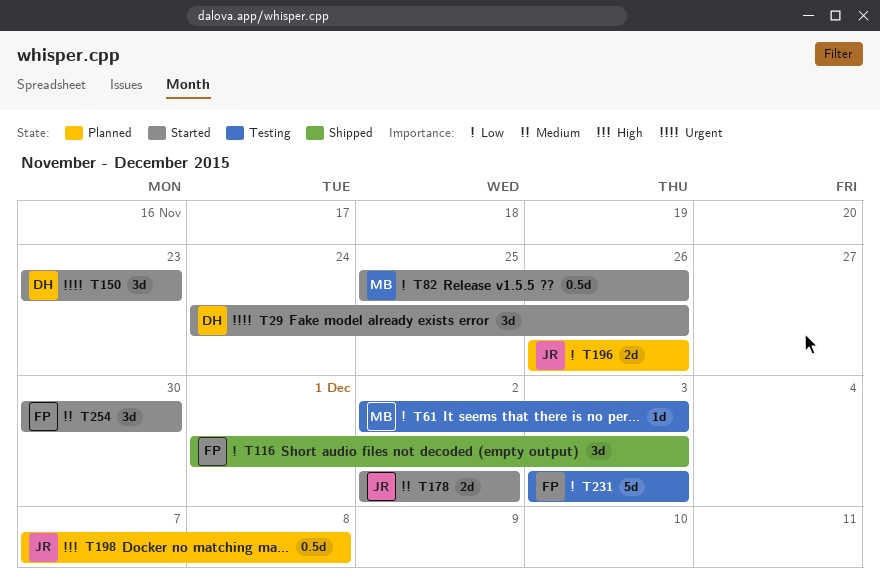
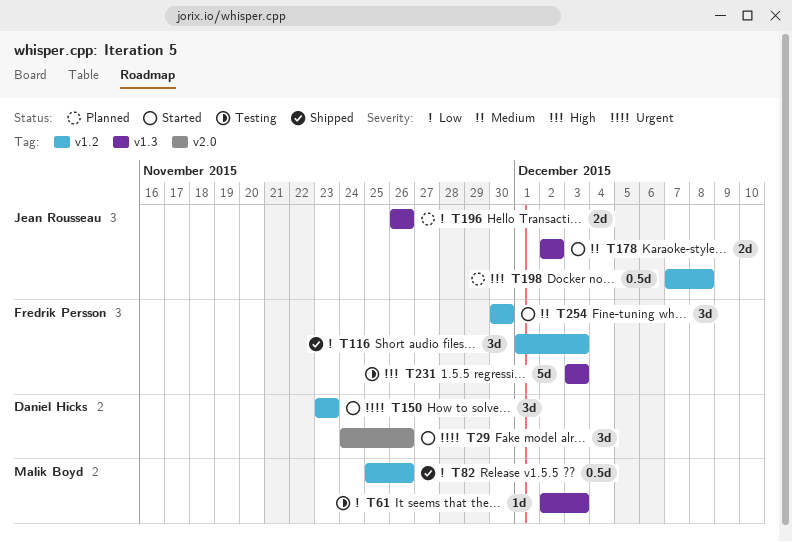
T82, status: Started -> Shipped
T231, priority: Low -> High

